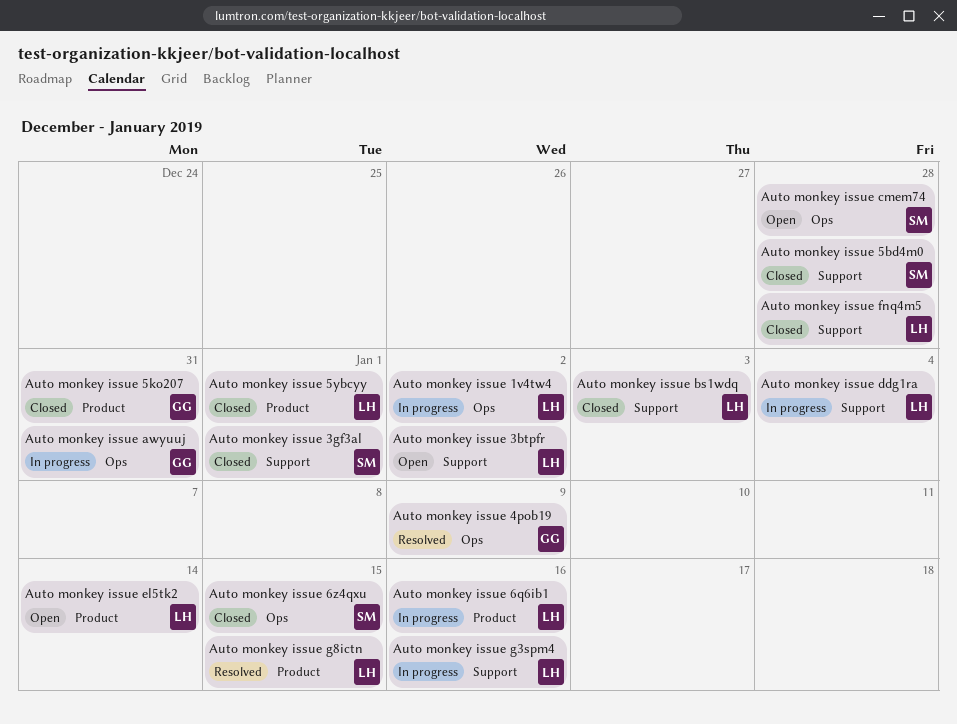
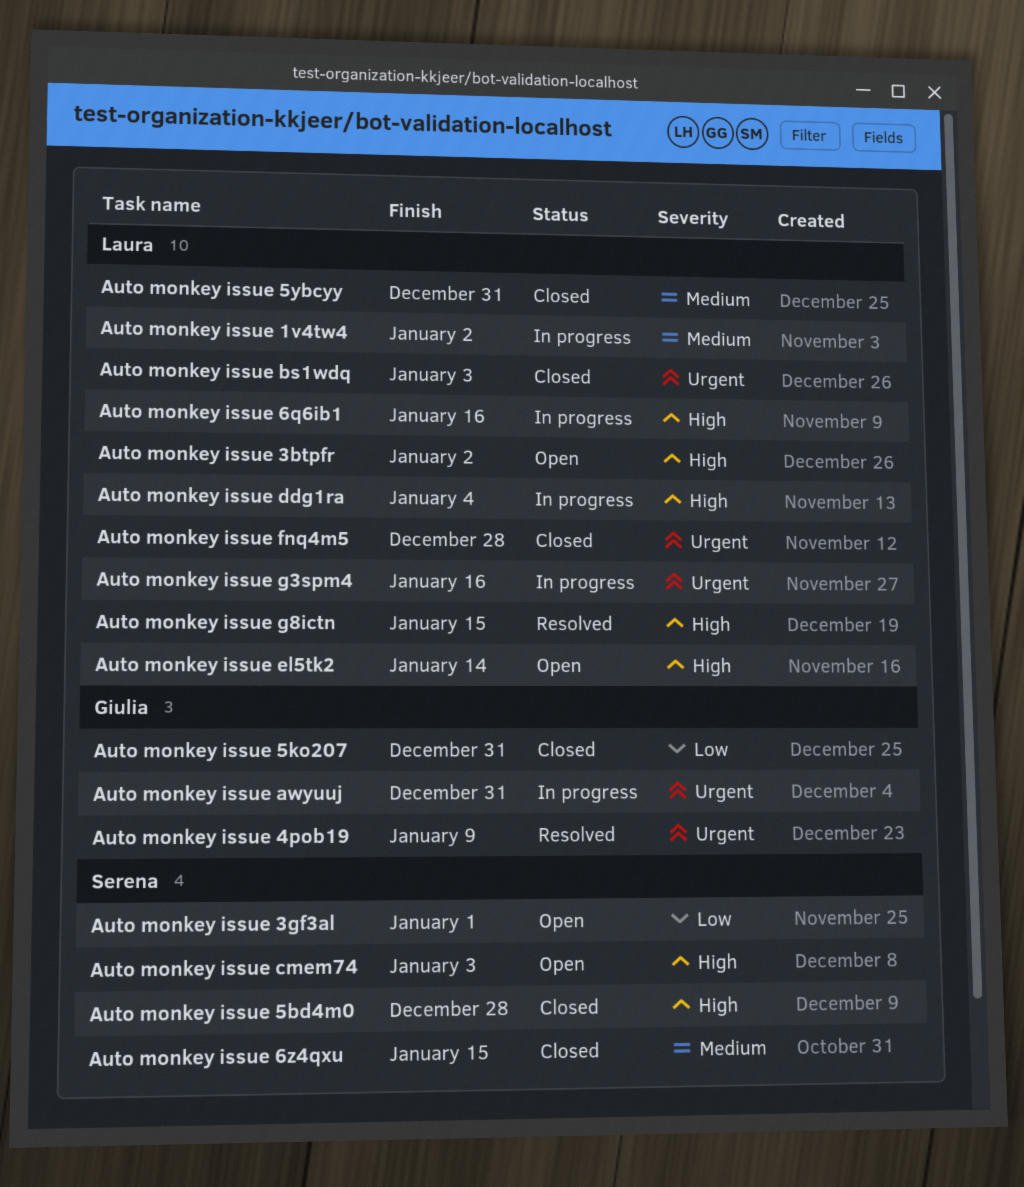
Auto monkey issue 3gf3al, status: Closed -> Open
Auto monkey issue 5ybcyy, due: Jan 1 -> Dec 31
Auto monkey issue cmem74, due: Dec 28 -> Jan 3

